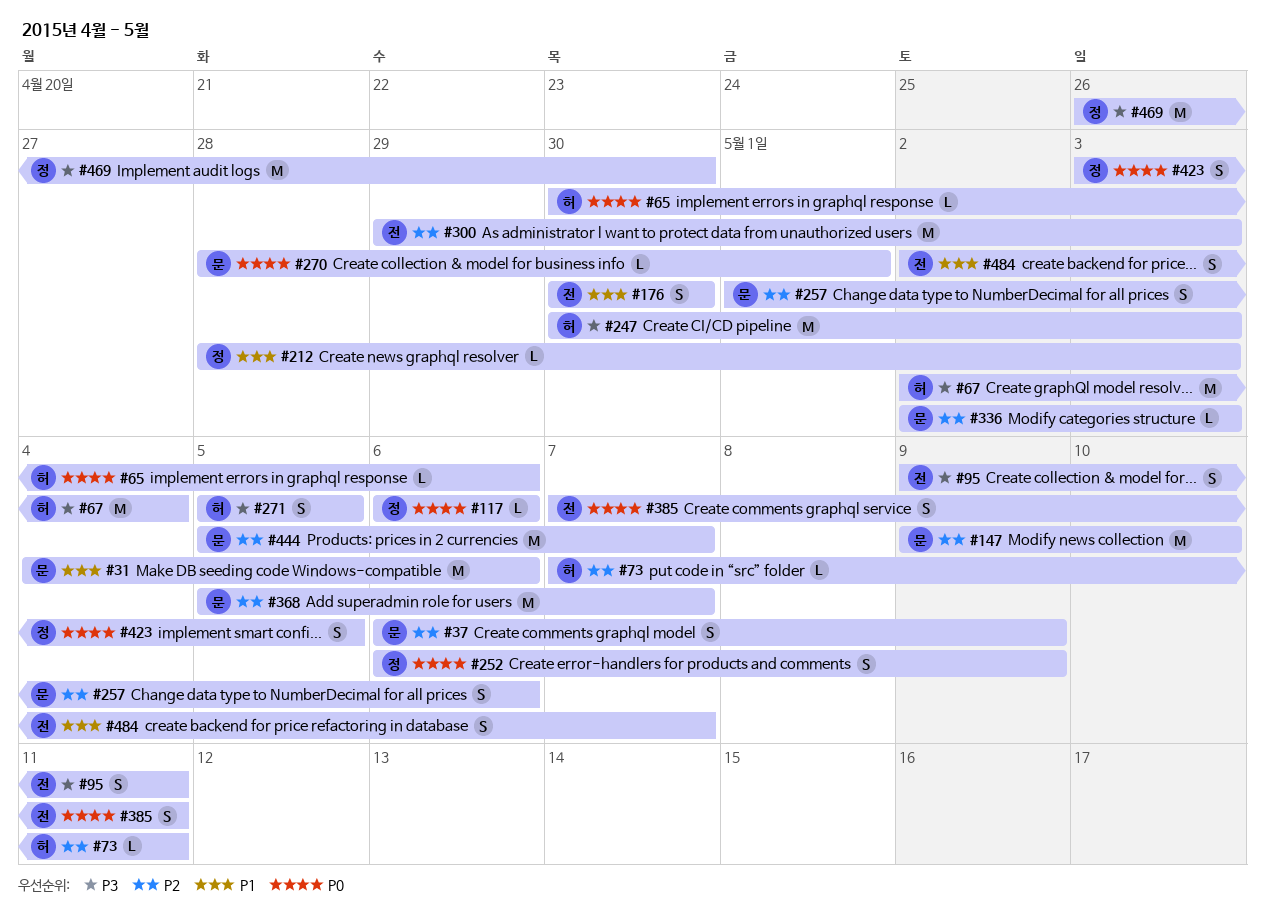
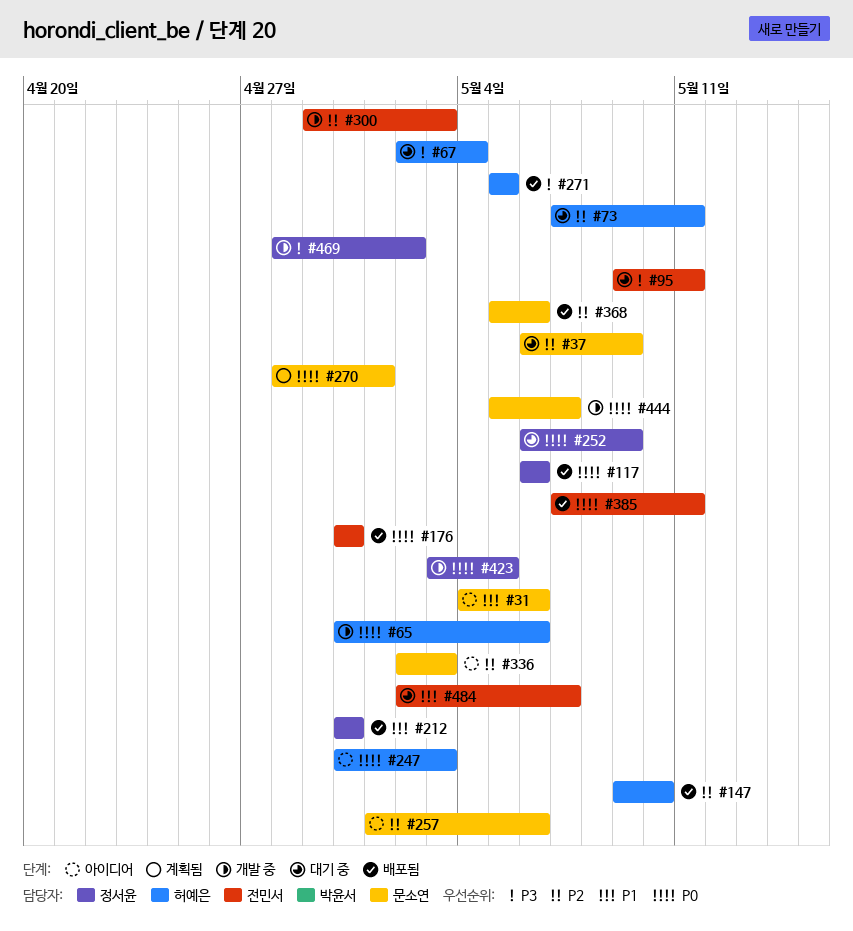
#147, owner: 문소연 -> 허예은
#176, priority: P1 -> P0
#212, start: Apr 28 -> Apr 30
#212, due: May 3 -> Apr 30
#247, priority: P3 -> P0
#368, due: May 7 -> May 6
#444, priority: P2 -> P0
#469, start: Apr 26 -> Apr 28
#469, due: Apr 30 -> May 2

